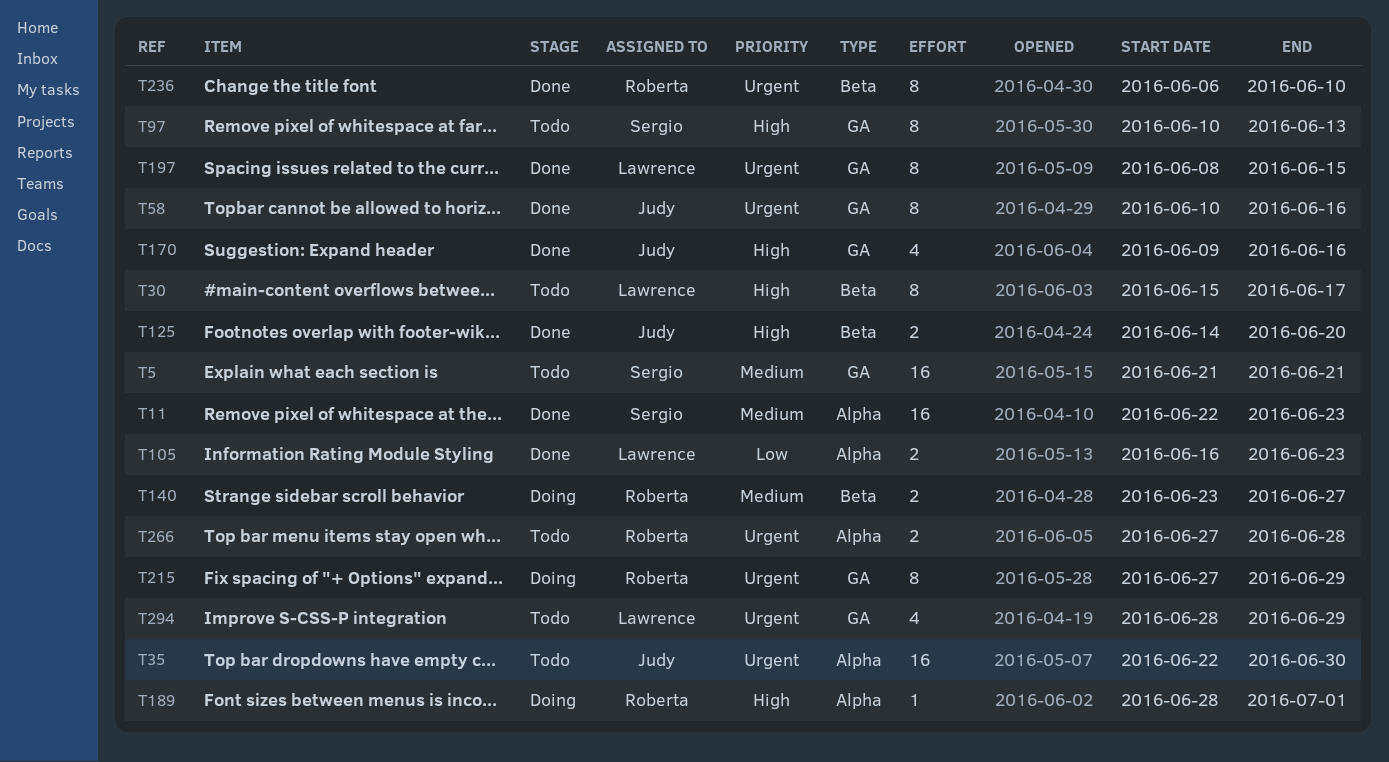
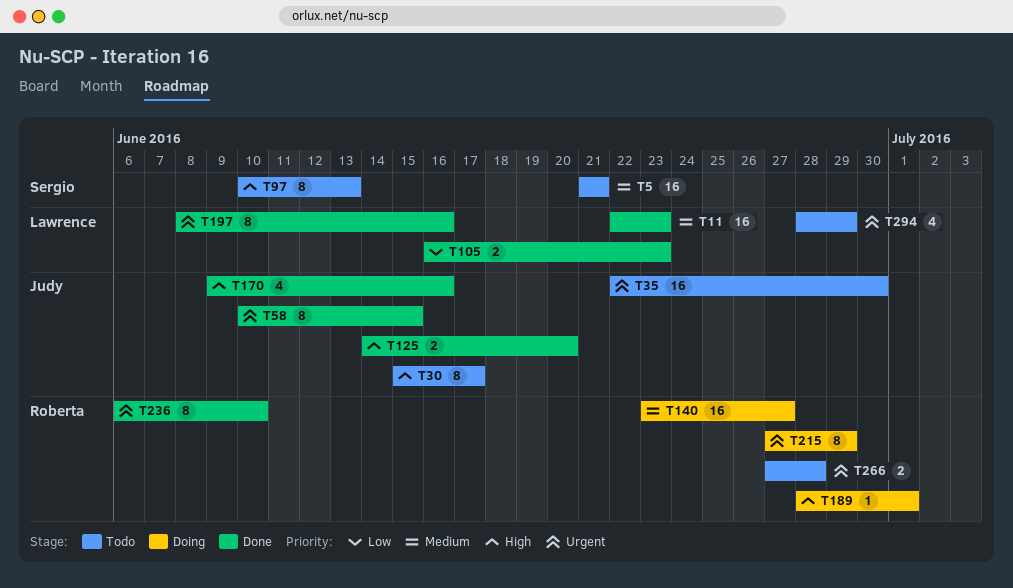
T11, owner: Sergio -> Lawrence
T30, owner: Lawrence -> Judy
T58, due: Jun 16 -> Jun 15
T140, estimate: 2 -> 16
T197, due: Jun 15 -> Jun 16

